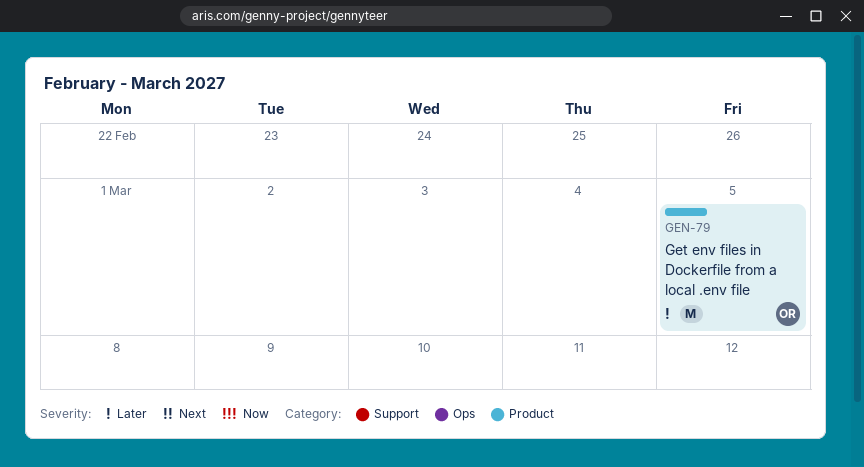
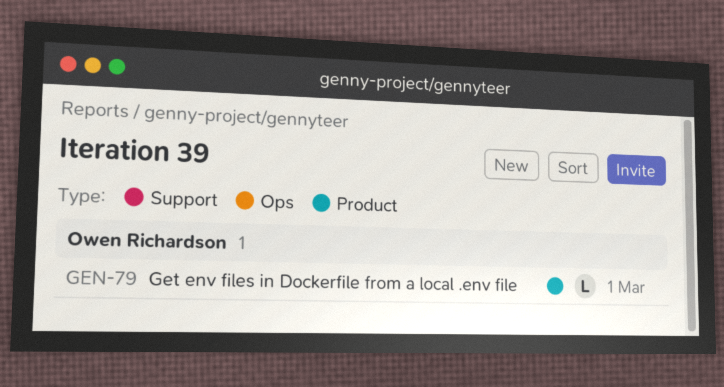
GEN-79, estimate: M -> L
GEN-79, due: Mar 5 -> Mar 1

